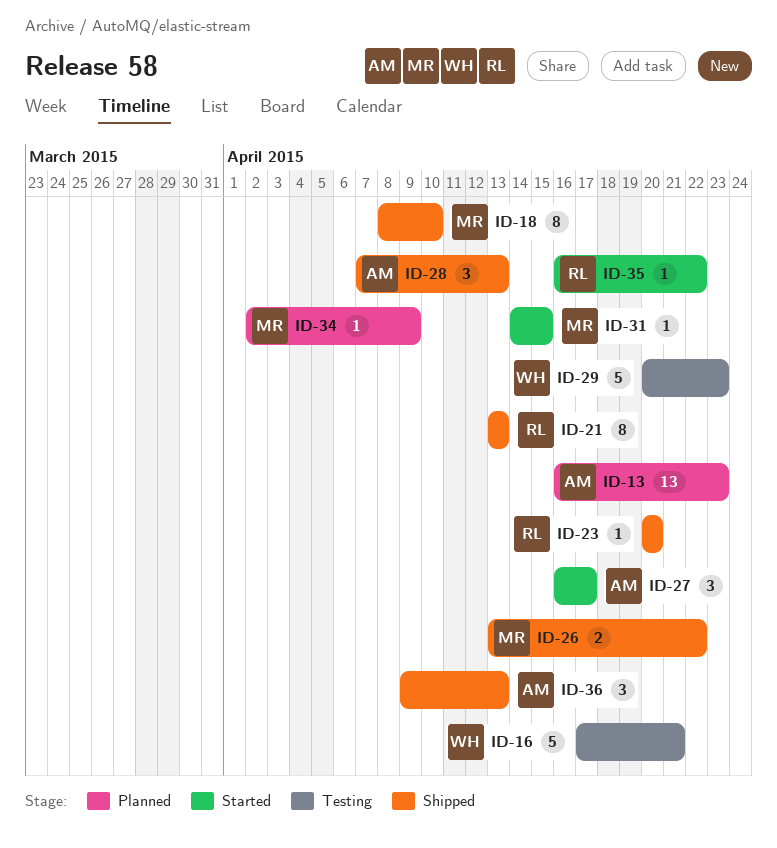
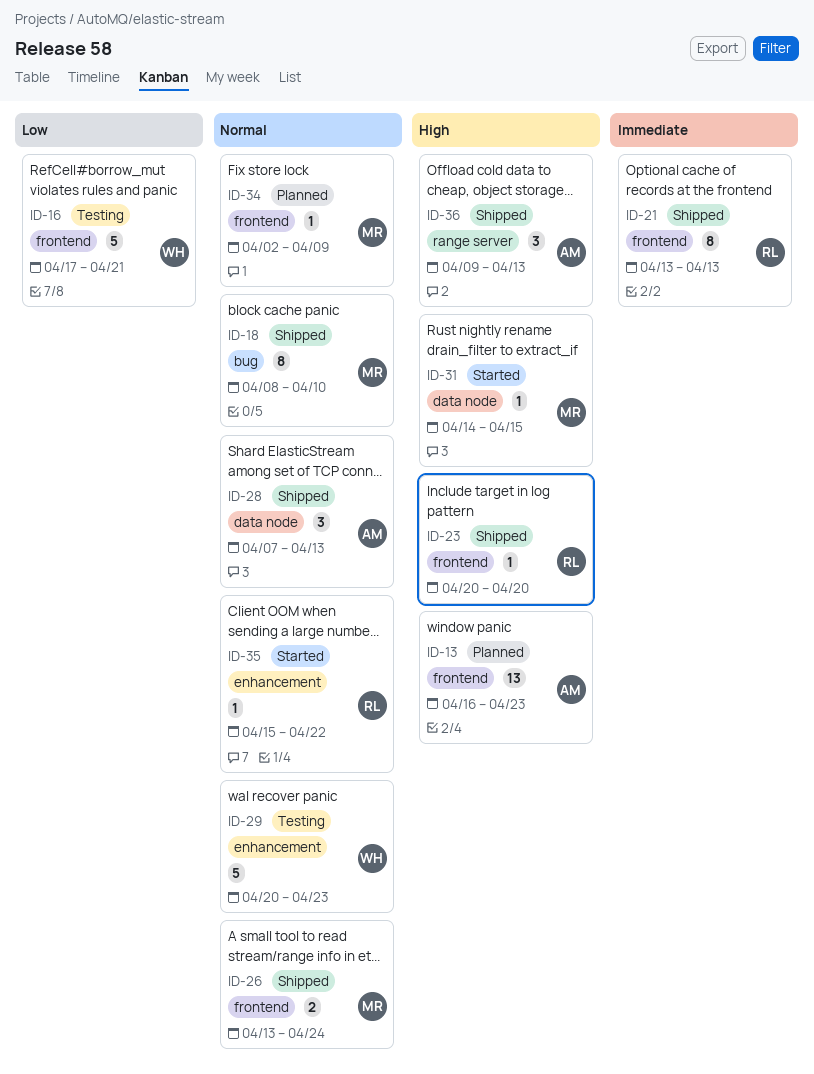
ID-26, due: Apr 22 -> Apr 24
ID-27: present -> none
ID-35, start: Apr 16 -> Apr 15

